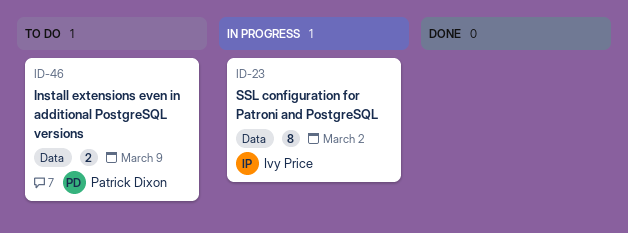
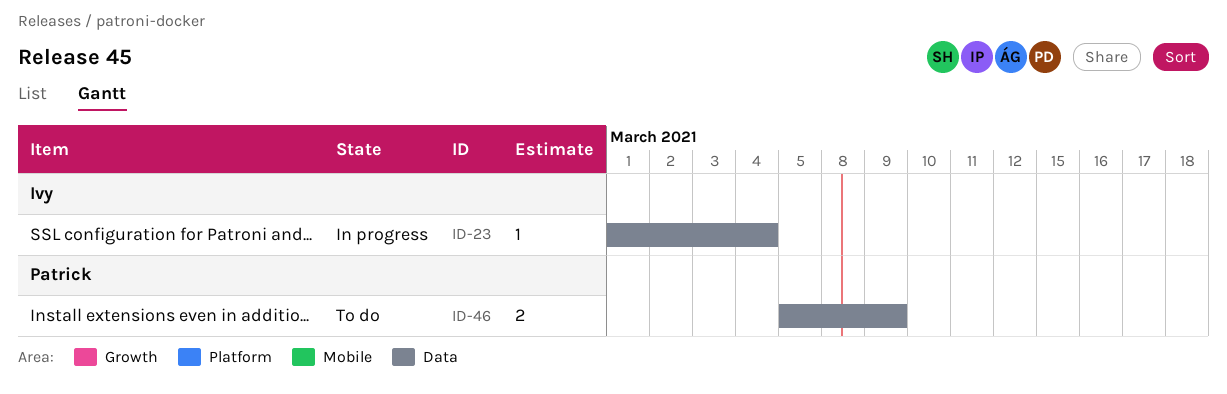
ID-23, estimate: 8 -> 1
ID-23, due: Mar 2 -> Mar 4

